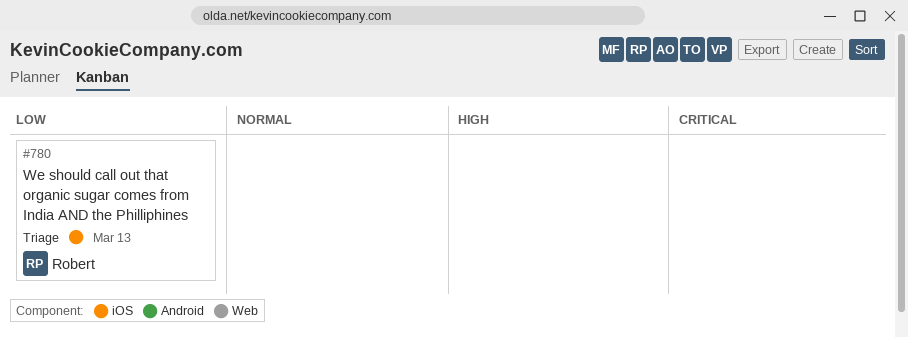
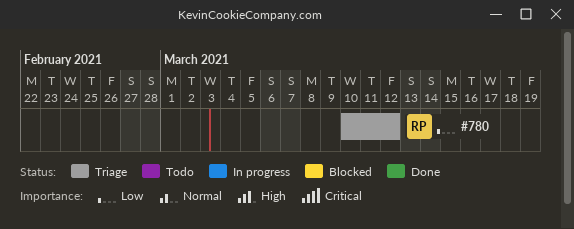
#780, due: Mar 13 -> Mar 12

